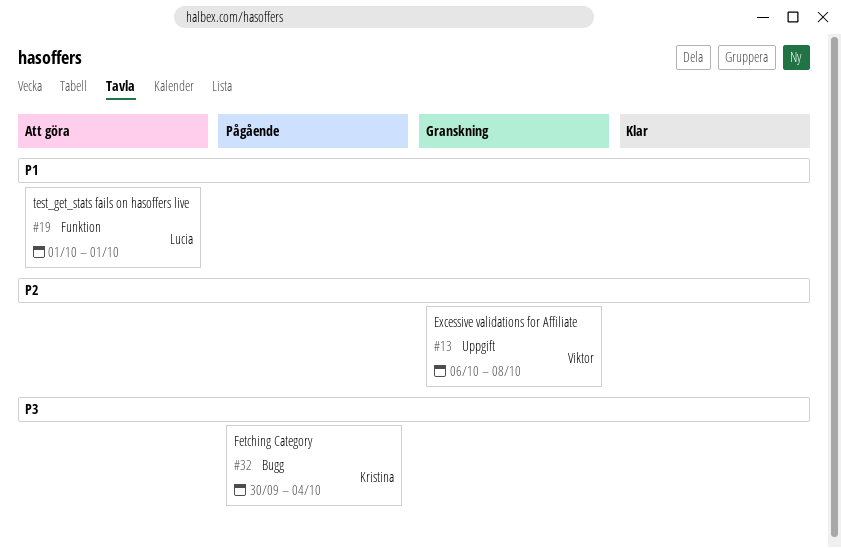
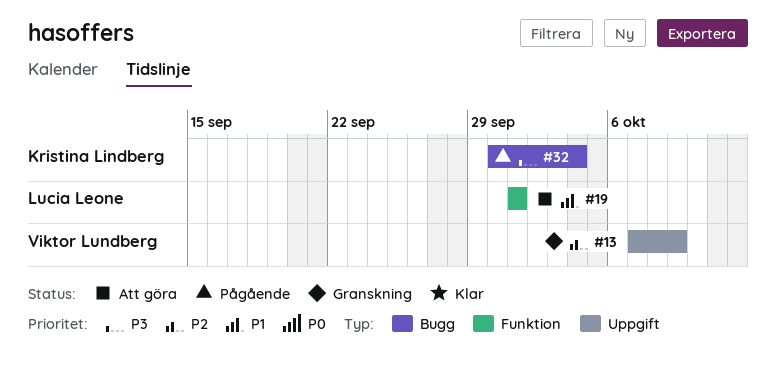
#13, start: Oct 6 -> Oct 7
#13, due: Oct 8 -> Oct 9

